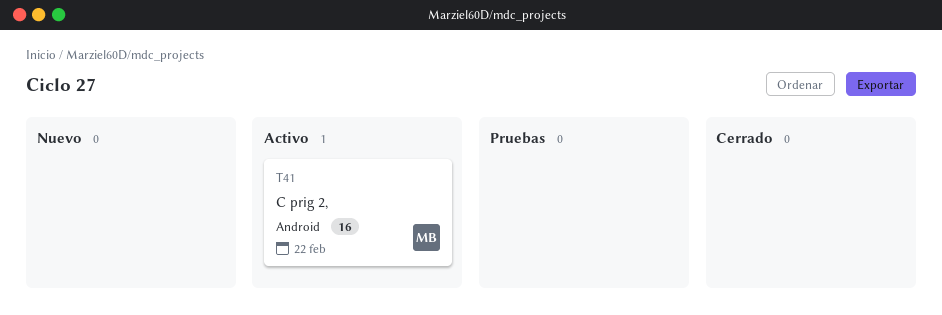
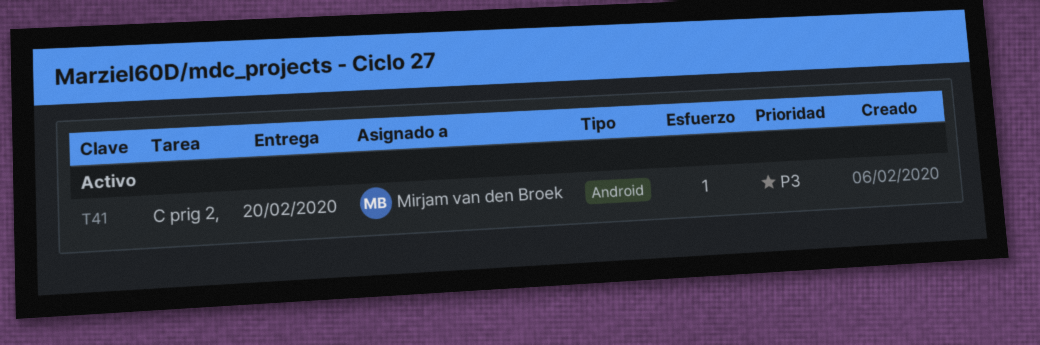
T41, estimate: 16 -> 1
T41, due: Feb 22 -> Feb 20

